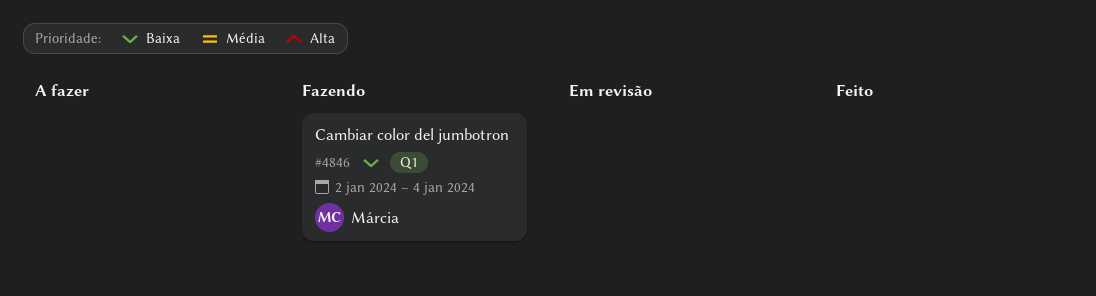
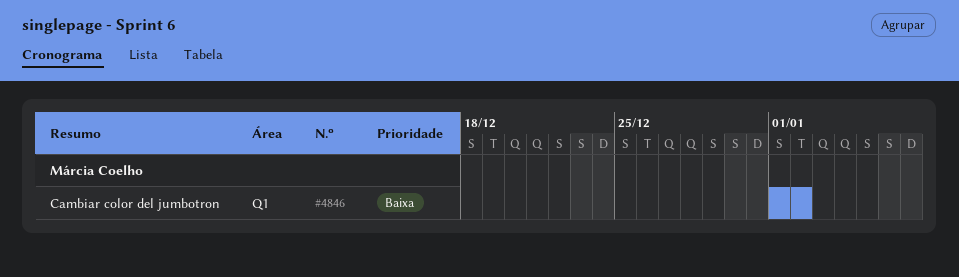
#4846, start: Jan 2 -> Jan 1
#4846, due: Jan 4 -> Jan 2

